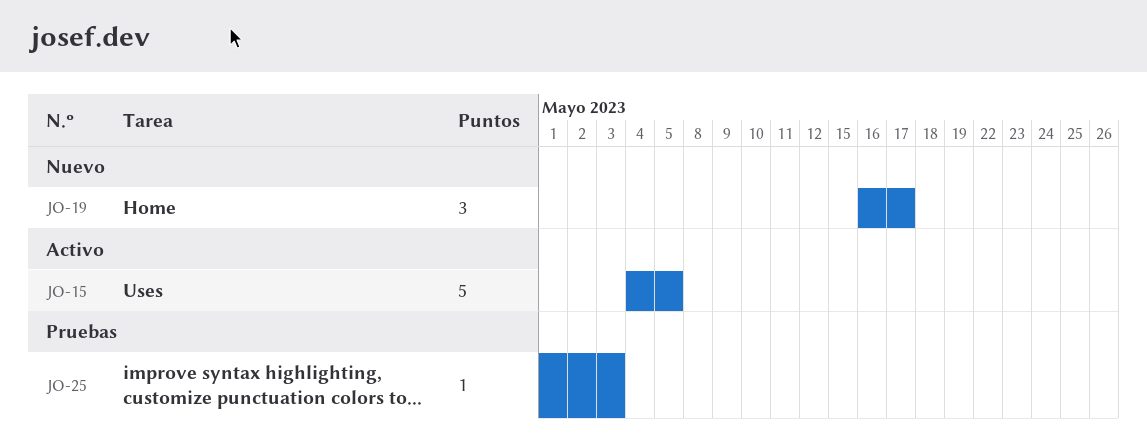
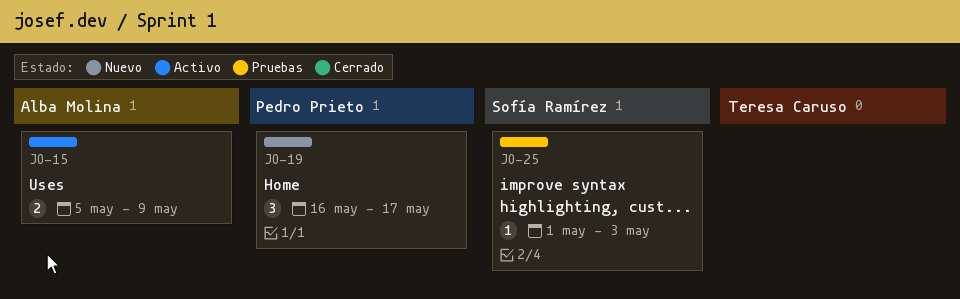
JO-15, estimate: 5 -> 2
JO-15, start: May 4 -> May 5
JO-15, due: May 5 -> May 9

